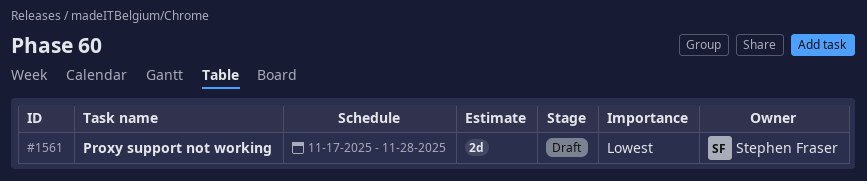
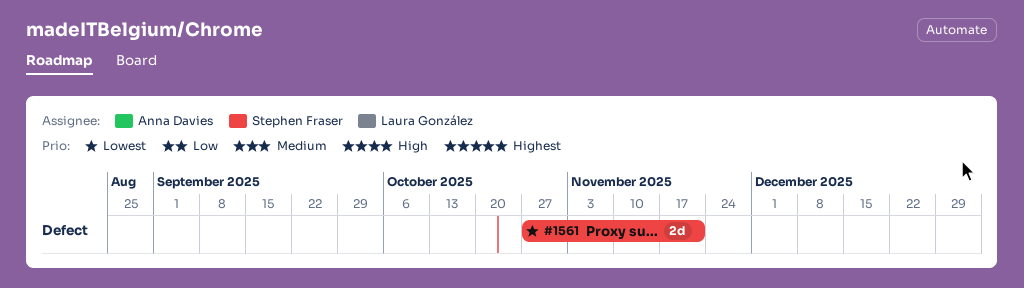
#1561, start: Nov 17 -> Oct 27
#1561, due: Nov 28 -> Nov 21

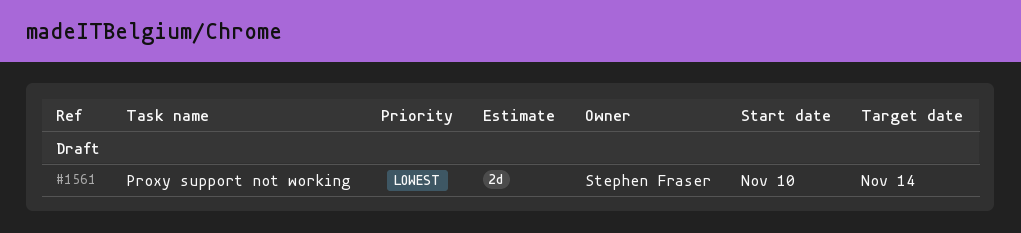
#1561, start: Oct 27 -> Nov 10
#1561, due: Nov 21 -> Nov 14

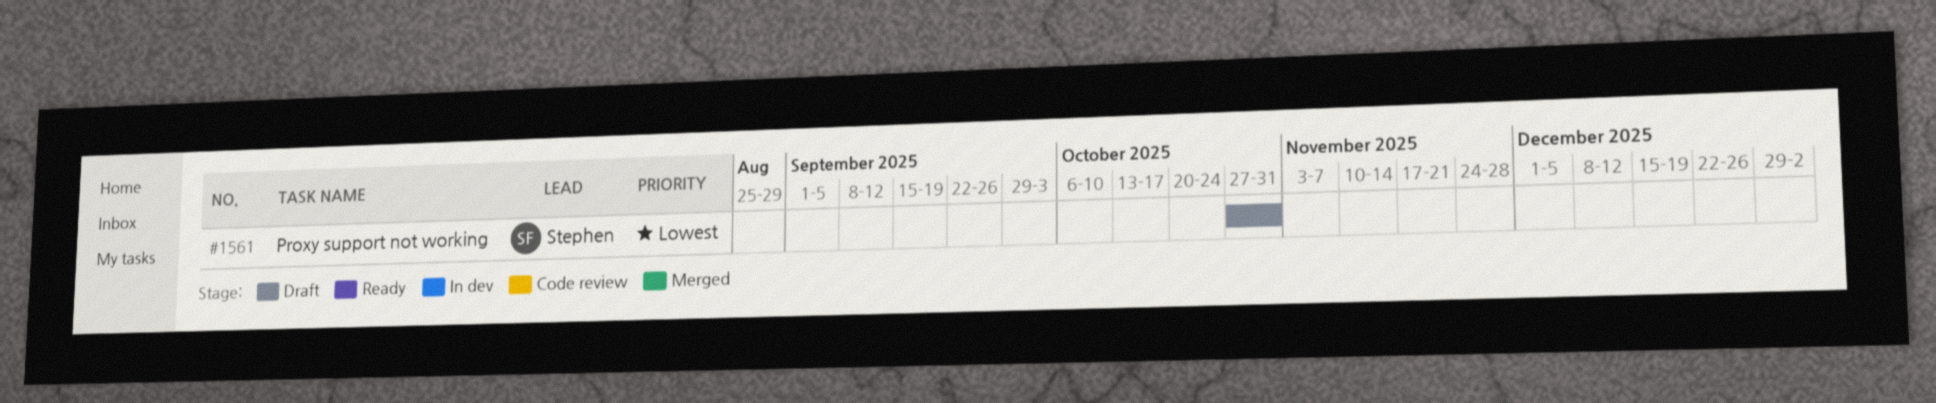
#1561, start: Nov 10 -> Oct 27
#1561, due: Nov 14 -> Oct 31

